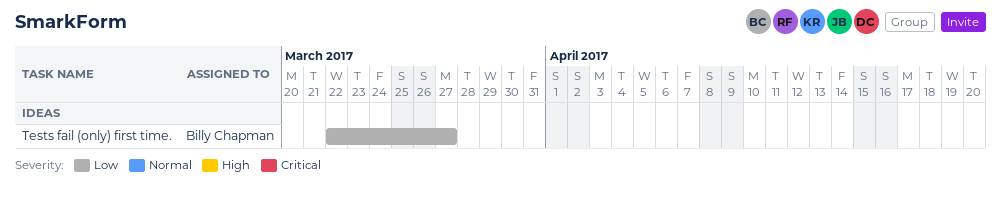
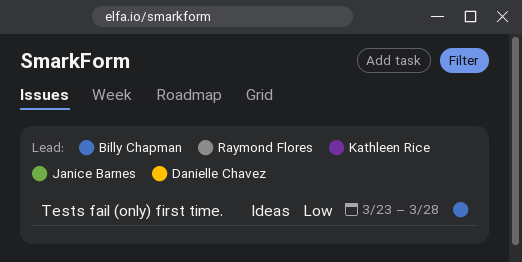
Tests fail (only) first time., start: Mar 22 -> Mar 23
Tests fail (only) first time., due: Mar 27 -> Mar 28

